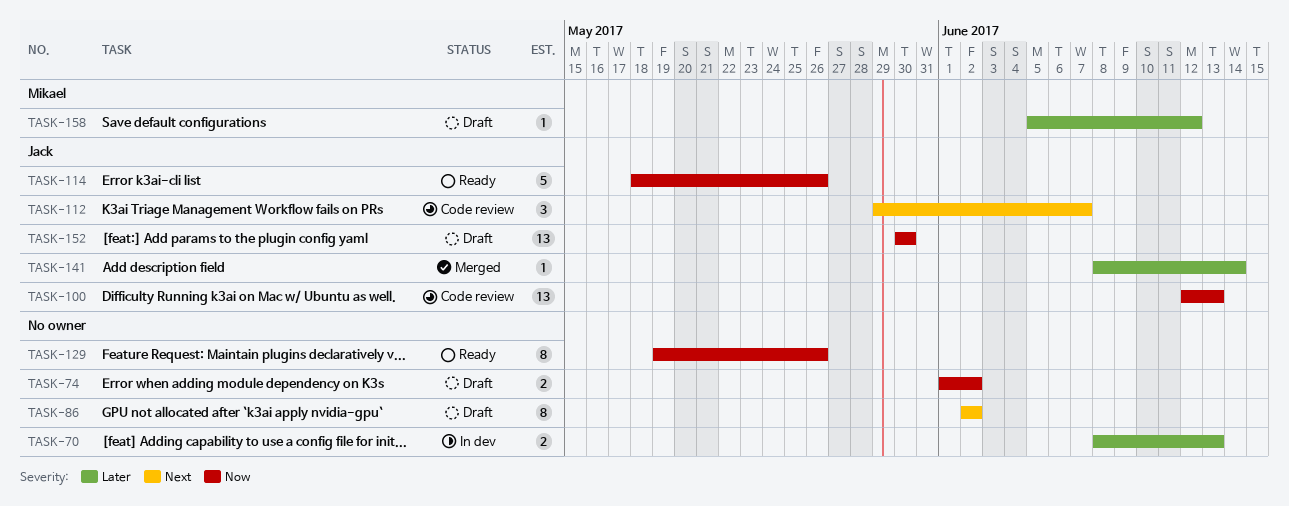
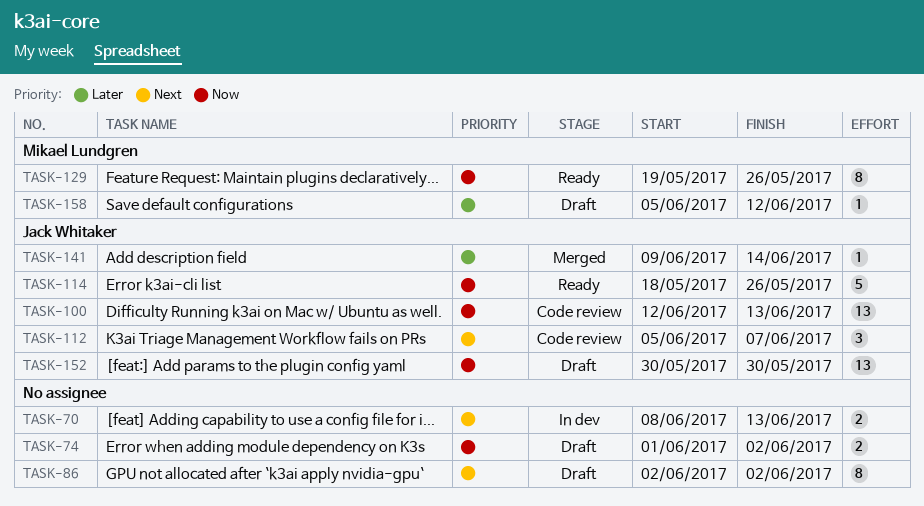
TASK-70, priority: Later -> Next
TASK-112, start: May 29 -> Jun 5
TASK-129, owner: none -> Mikael Lundgren
TASK-141, start: Jun 8 -> Jun 9

